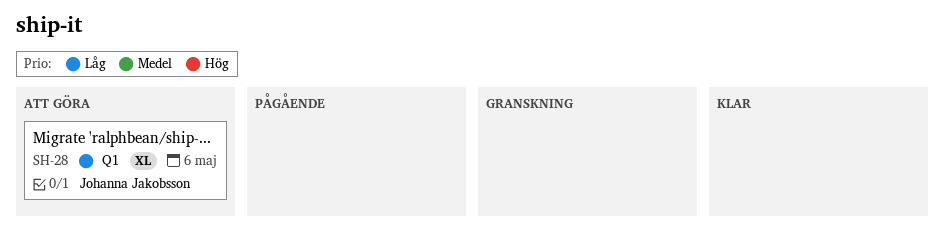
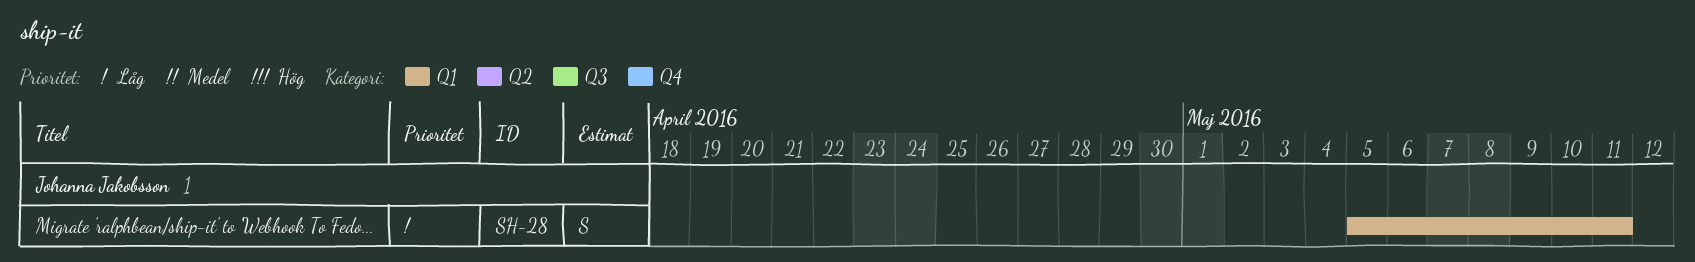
SH-28, estimate: XL -> S
SH-28, due: May 6 -> May 11

